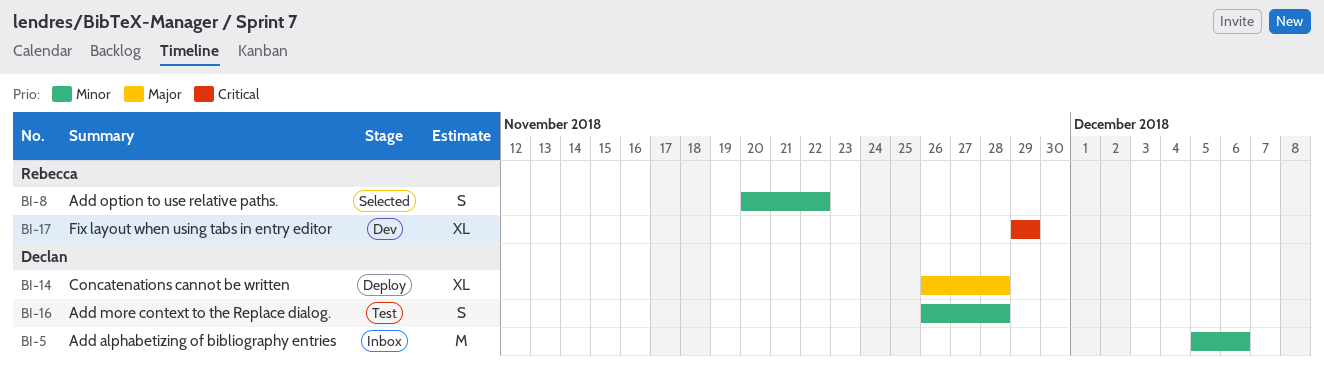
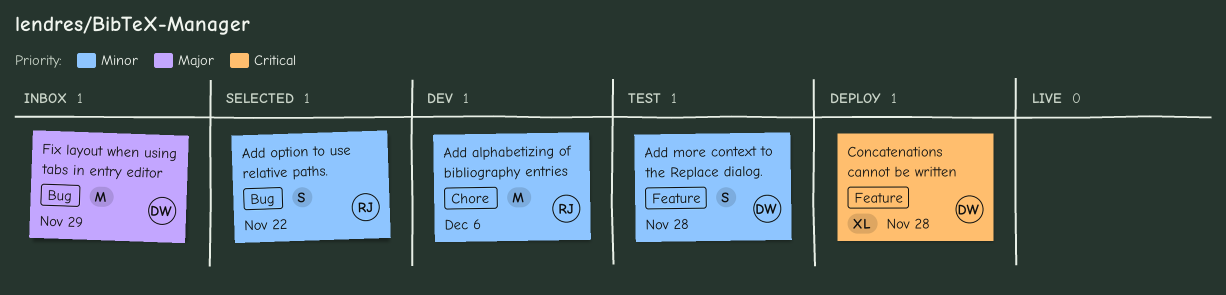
Add alphabetizing of bibliography entries, status: Inbox -> Dev
Add alphabetizing of bibliography entries, owner: Declan -> Rebecca
Concatenations cannot be written, priority: Major -> Critical
Fix layout when using tabs in entry editor, status: Dev -> Inbox
Fix layout when using tabs in entry editor, owner: Rebecca -> Declan
Fix layout when using tabs in entry editor, priority: Critical -> Major
Fix layout when using tabs in entry editor, estimate: XL -> M

